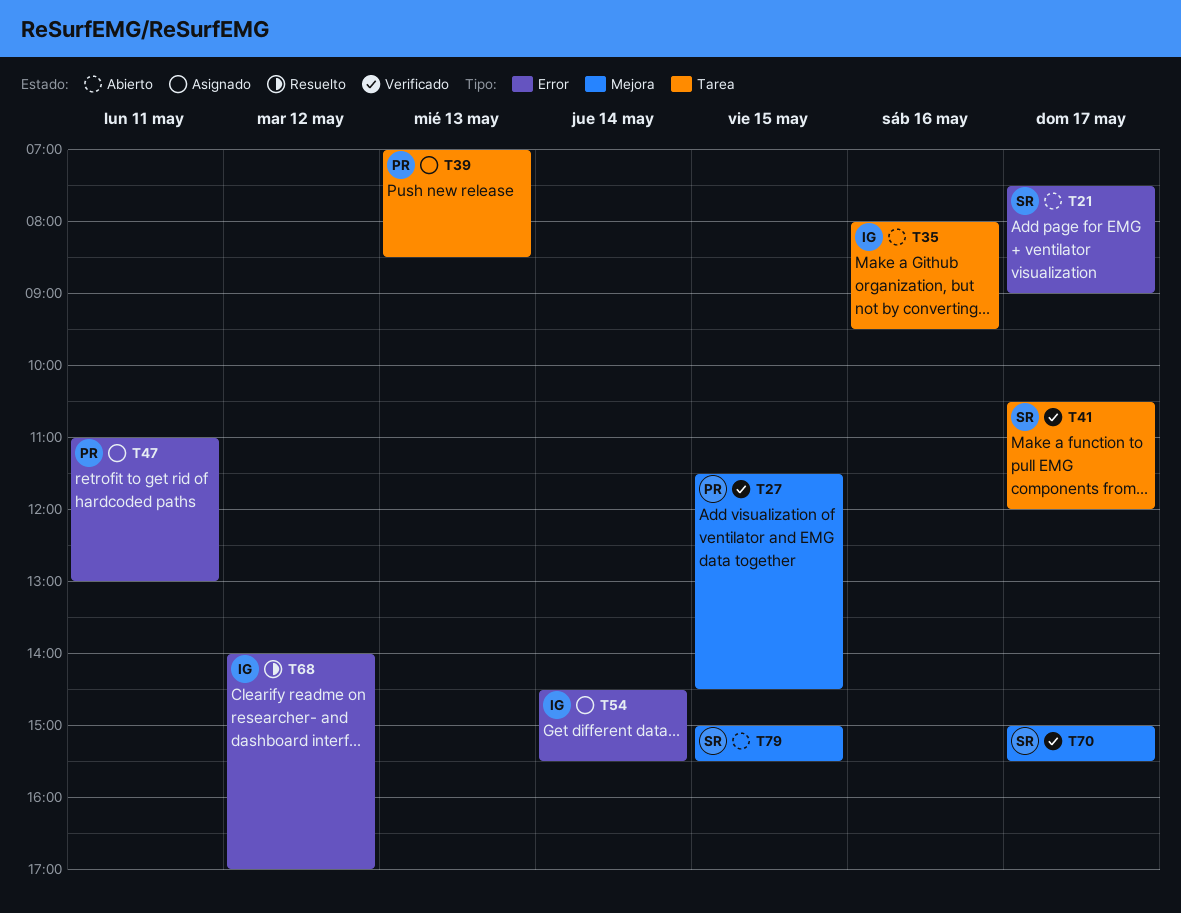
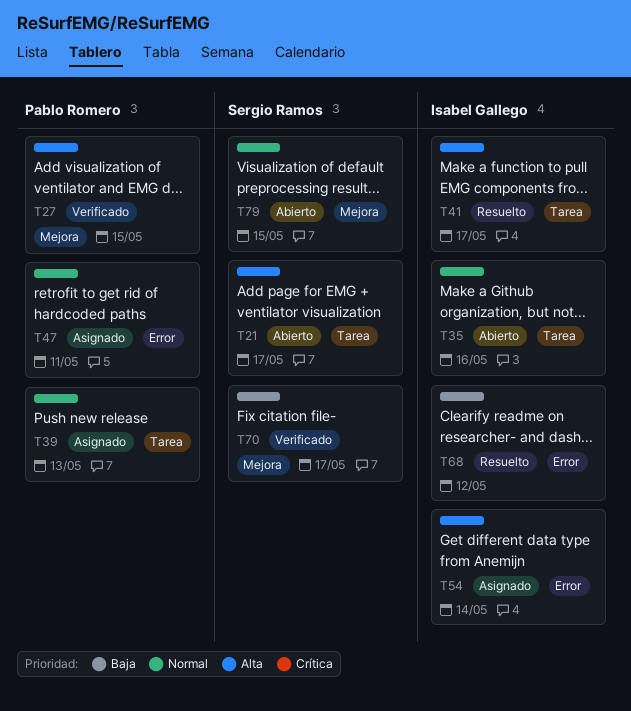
T21, label: Error -> Tarea
T41, status: Verificado -> Resuelto
T41, owner: Sergio Ramos -> Isabel Gallego

